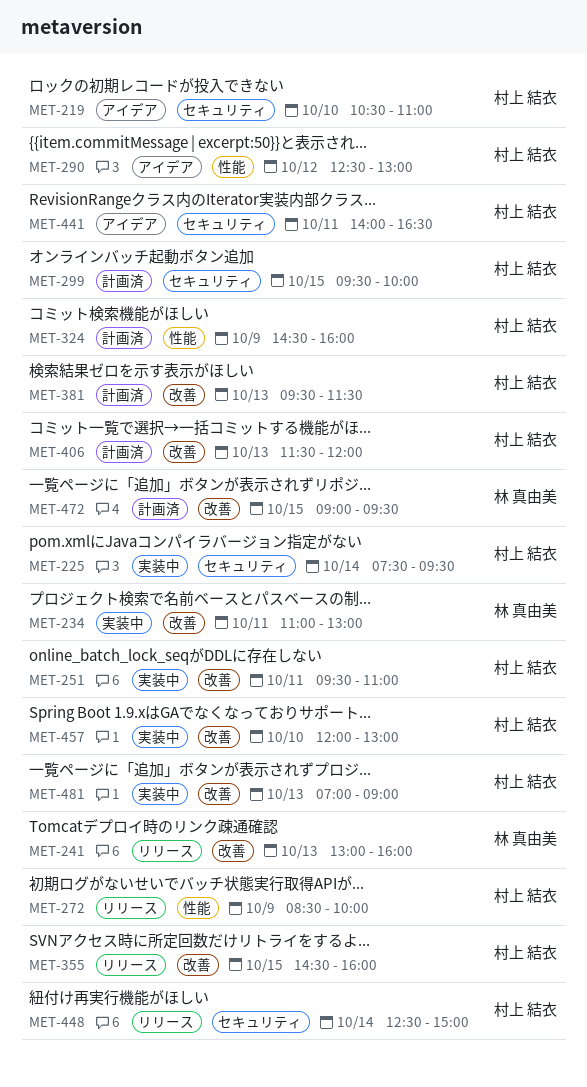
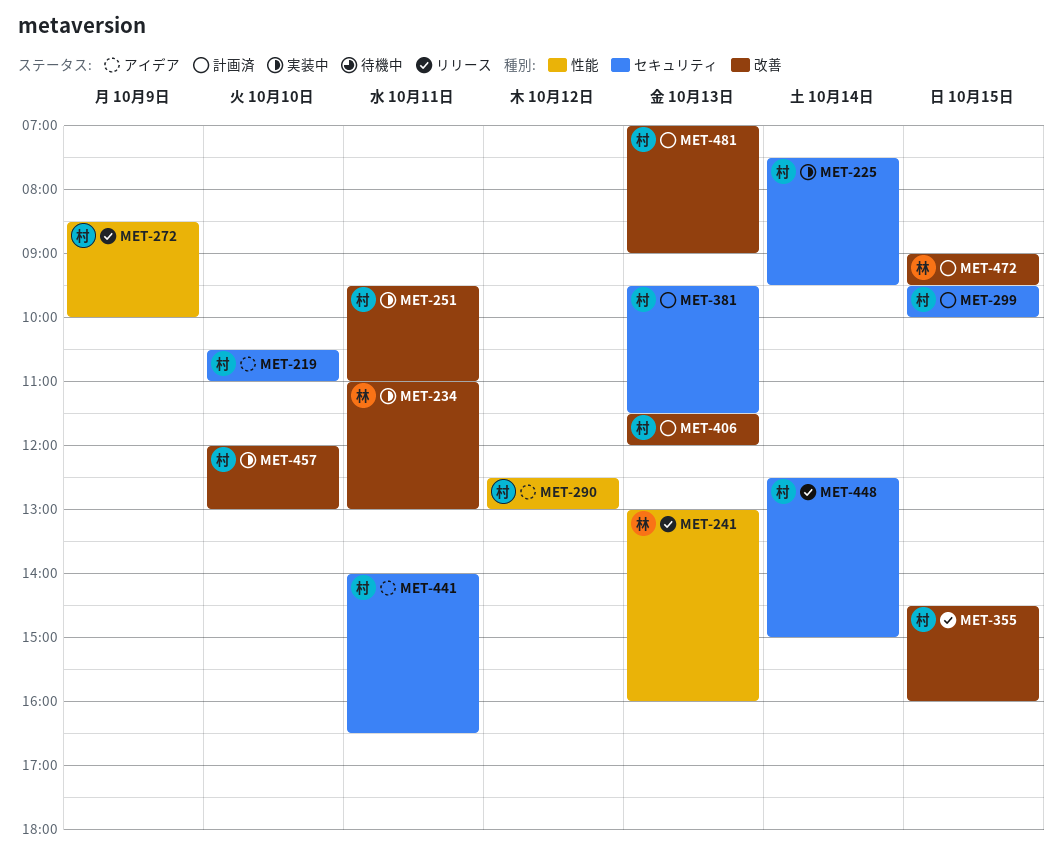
MET-241, label: 改善 -> 性能
MET-324: present -> none
MET-381, label: 改善 -> セキュリティ
MET-481, status: 実装中 -> 計画済

